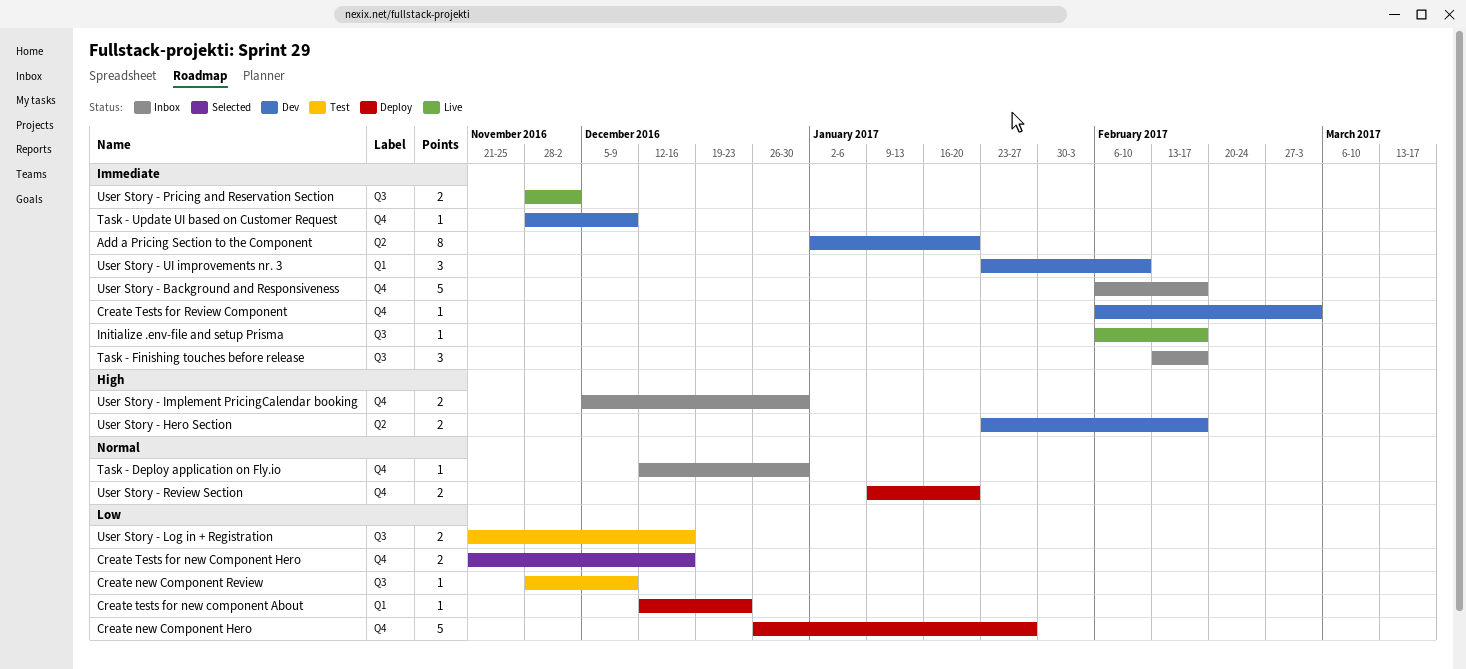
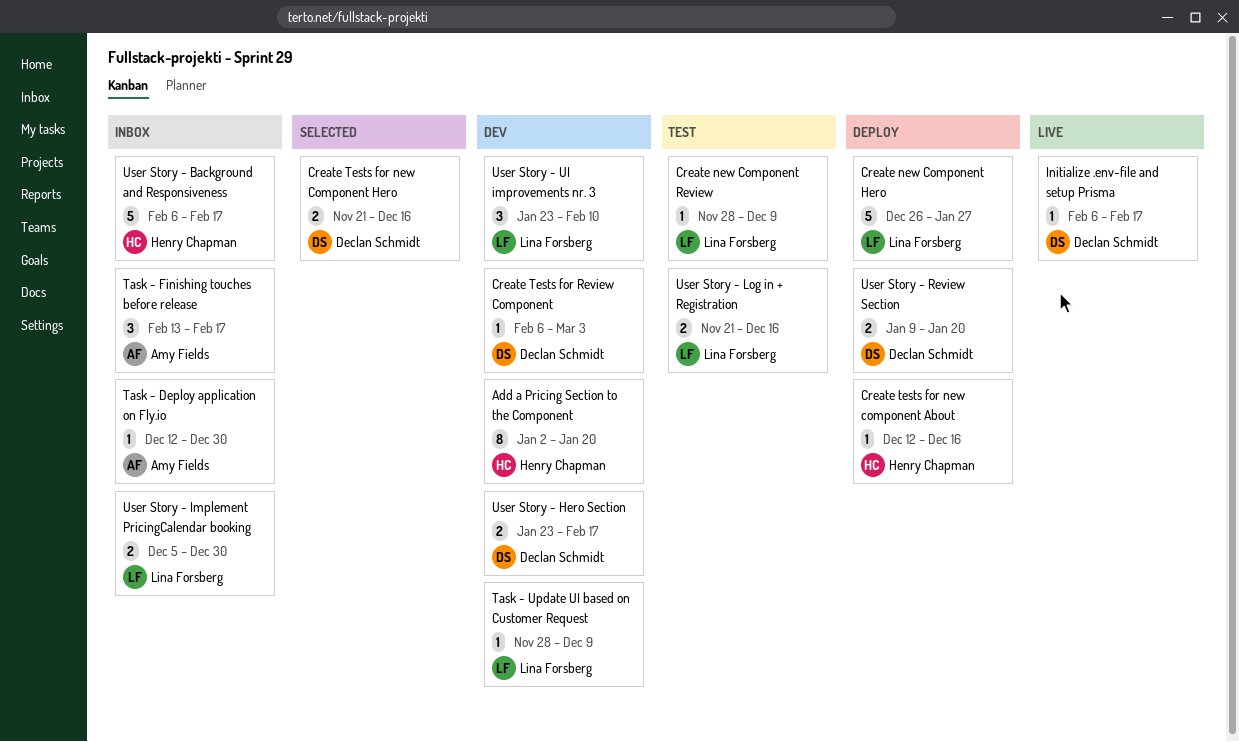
Create tests for new component About, due: Dec 23 -> Dec 16
User Story - Pricing and Reservation Section: present -> none

